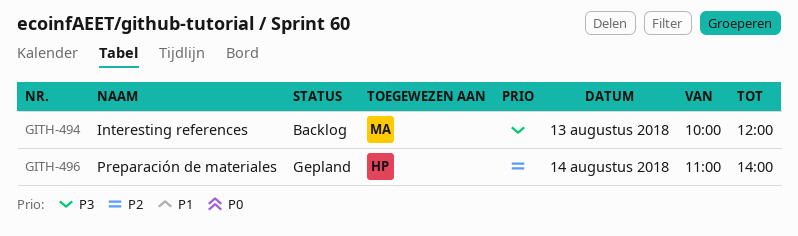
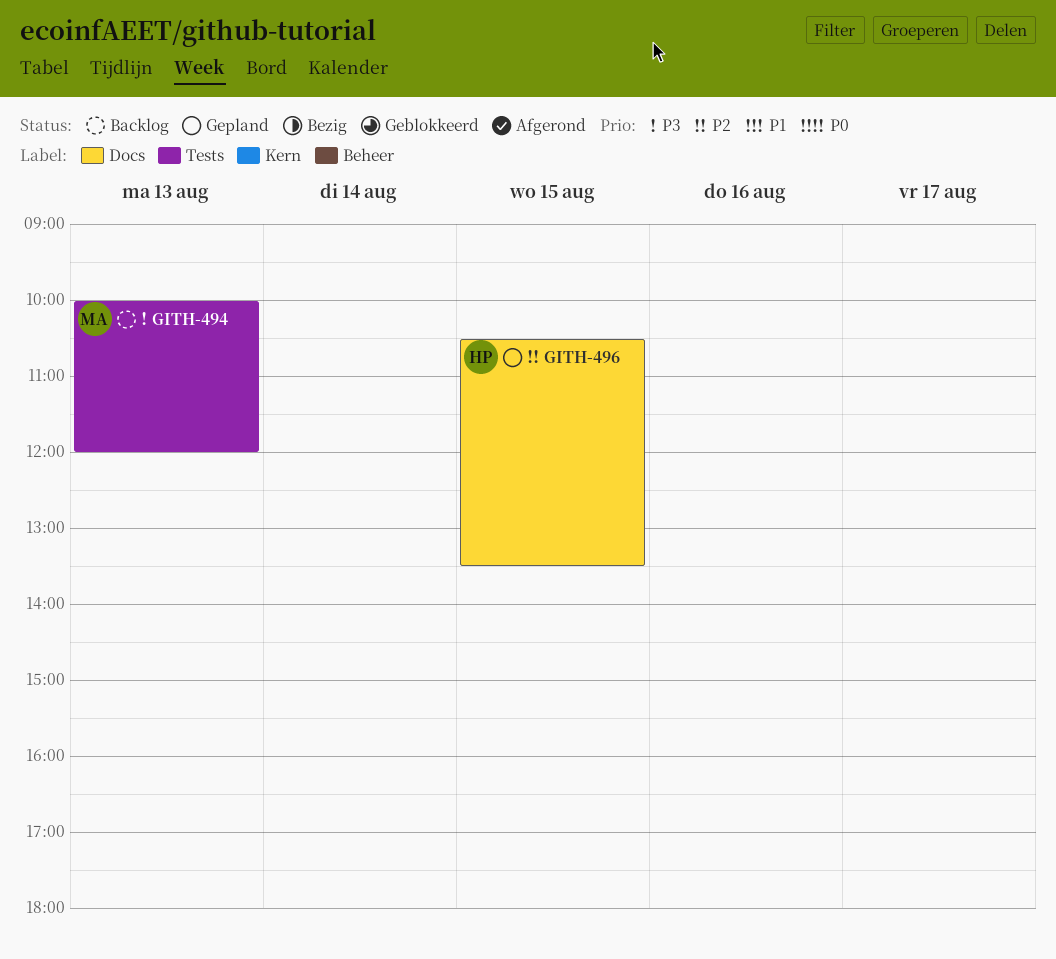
GITH-496, day: Aug 14 -> Aug 15
GITH-496, begins: 11:00 -> 10:30
GITH-496, ends: 14:00 -> 13:30

